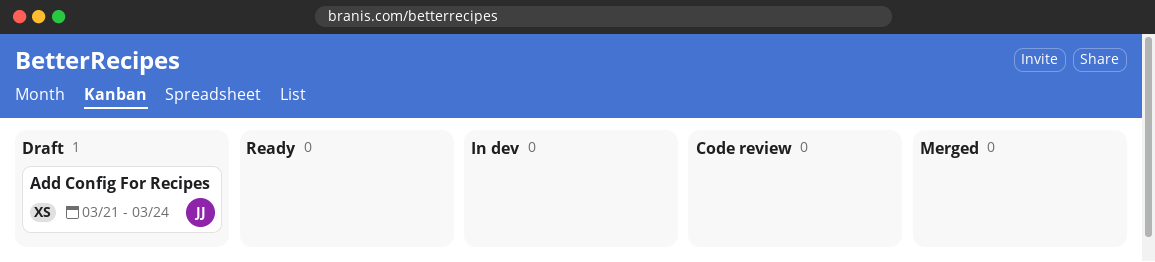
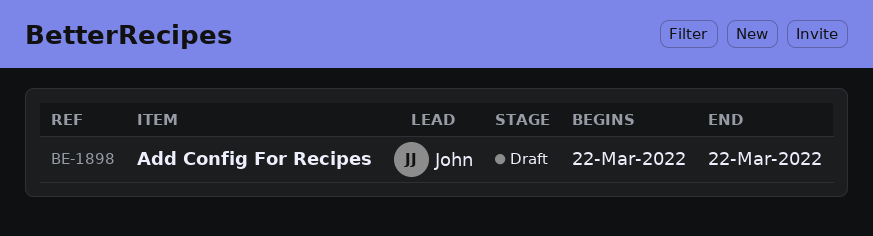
Add Config For Recipes, start: Mar 21 -> Mar 22
Add Config For Recipes, due: Mar 24 -> Mar 22

